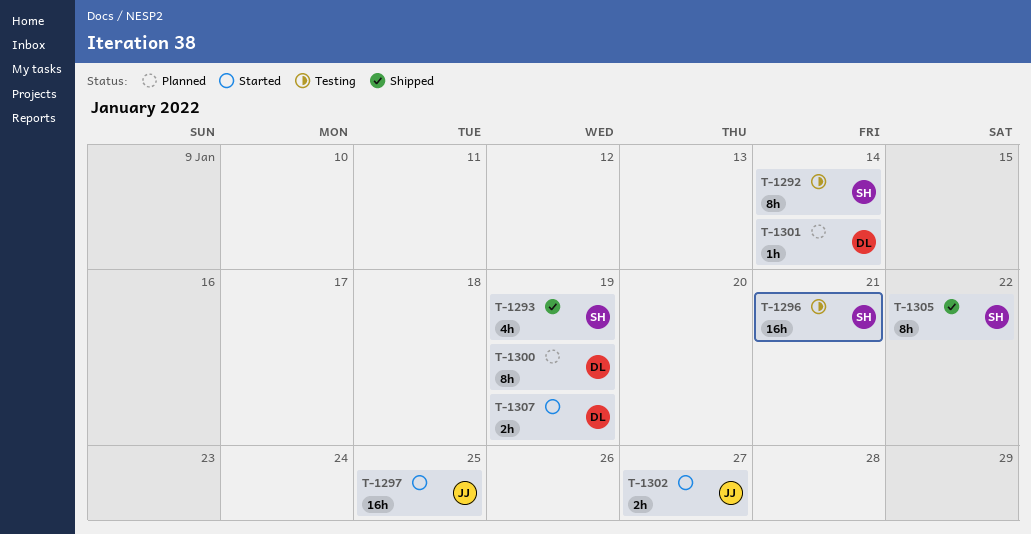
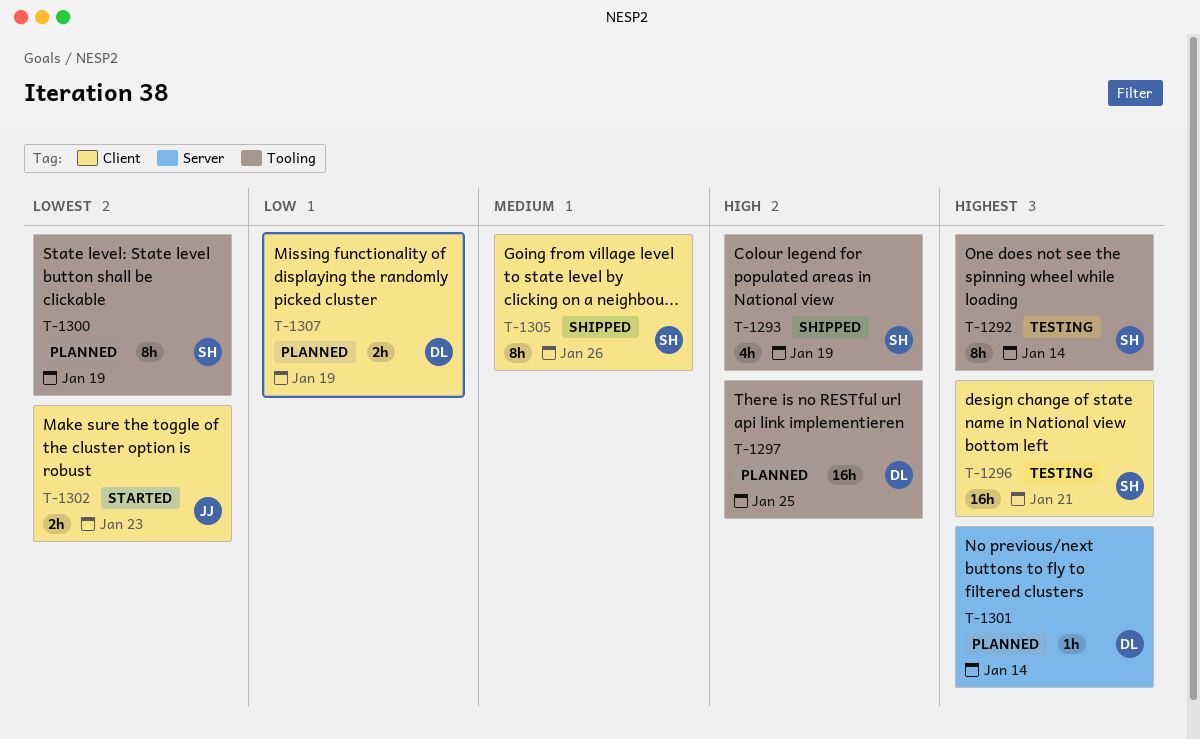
T-1297, status: Started -> Planned
T-1297, owner: JJ -> DL
T-1300, owner: DL -> SH
T-1302, due: Jan 27 -> Jan 23
T-1305, due: Jan 22 -> Jan 26
T-1307, status: Started -> Planned

